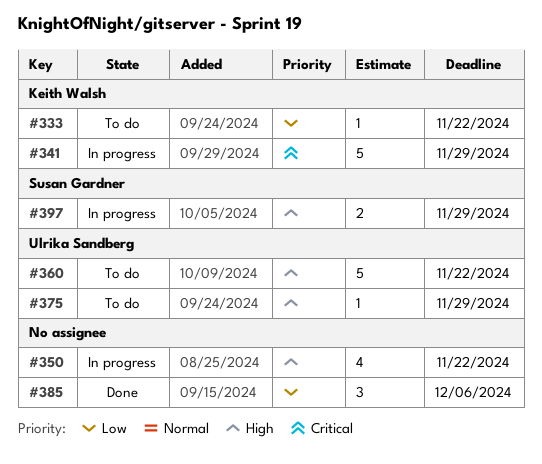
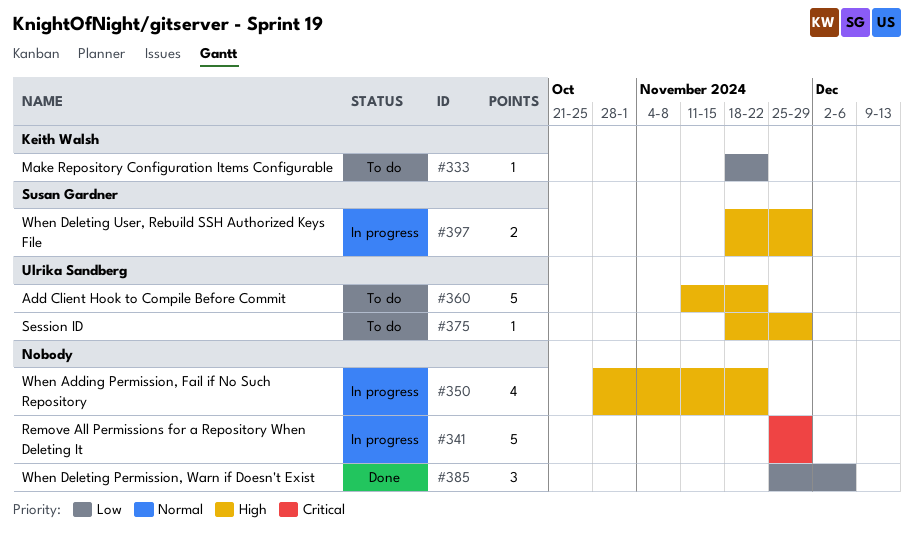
#341, owner: Keith Walsh -> none

